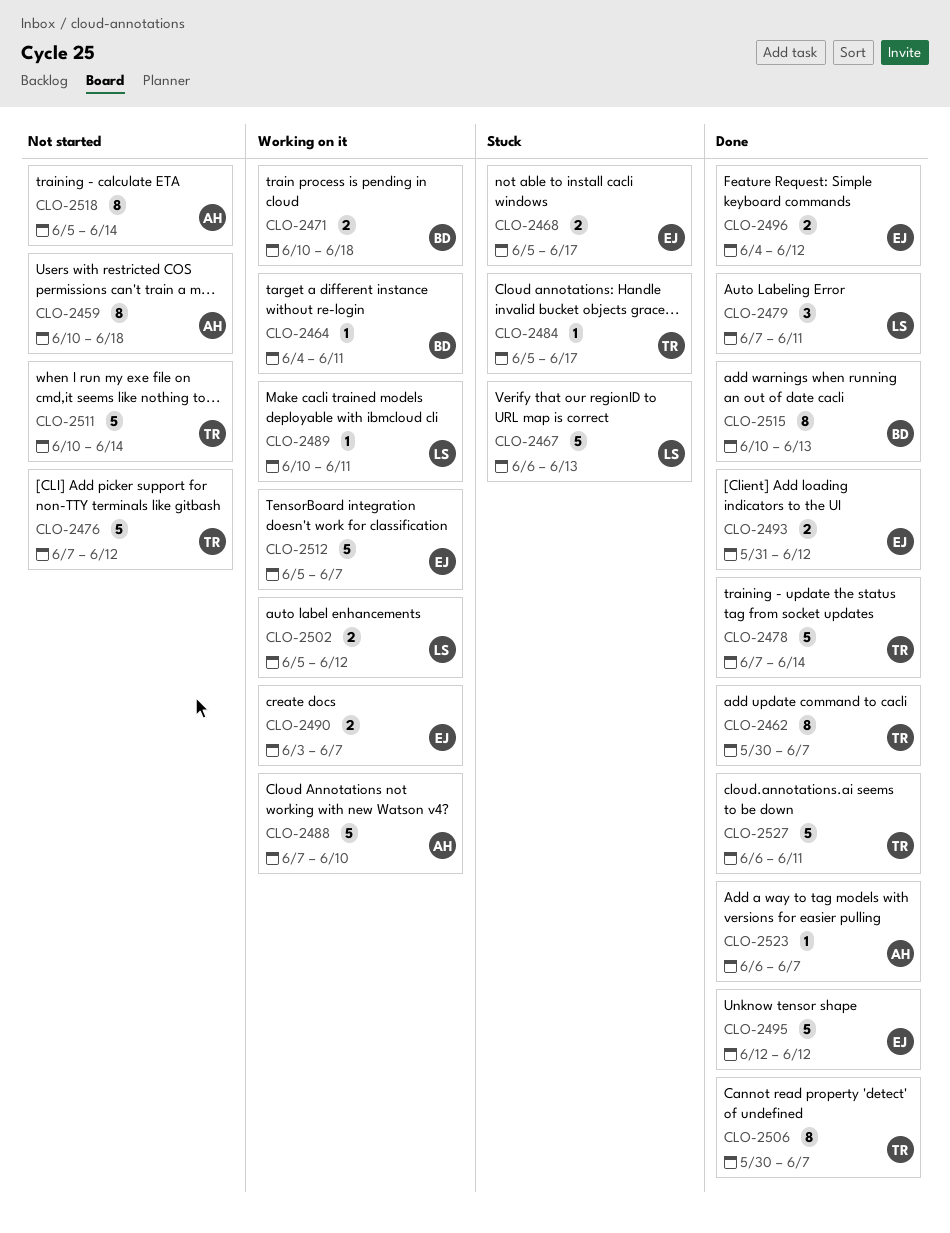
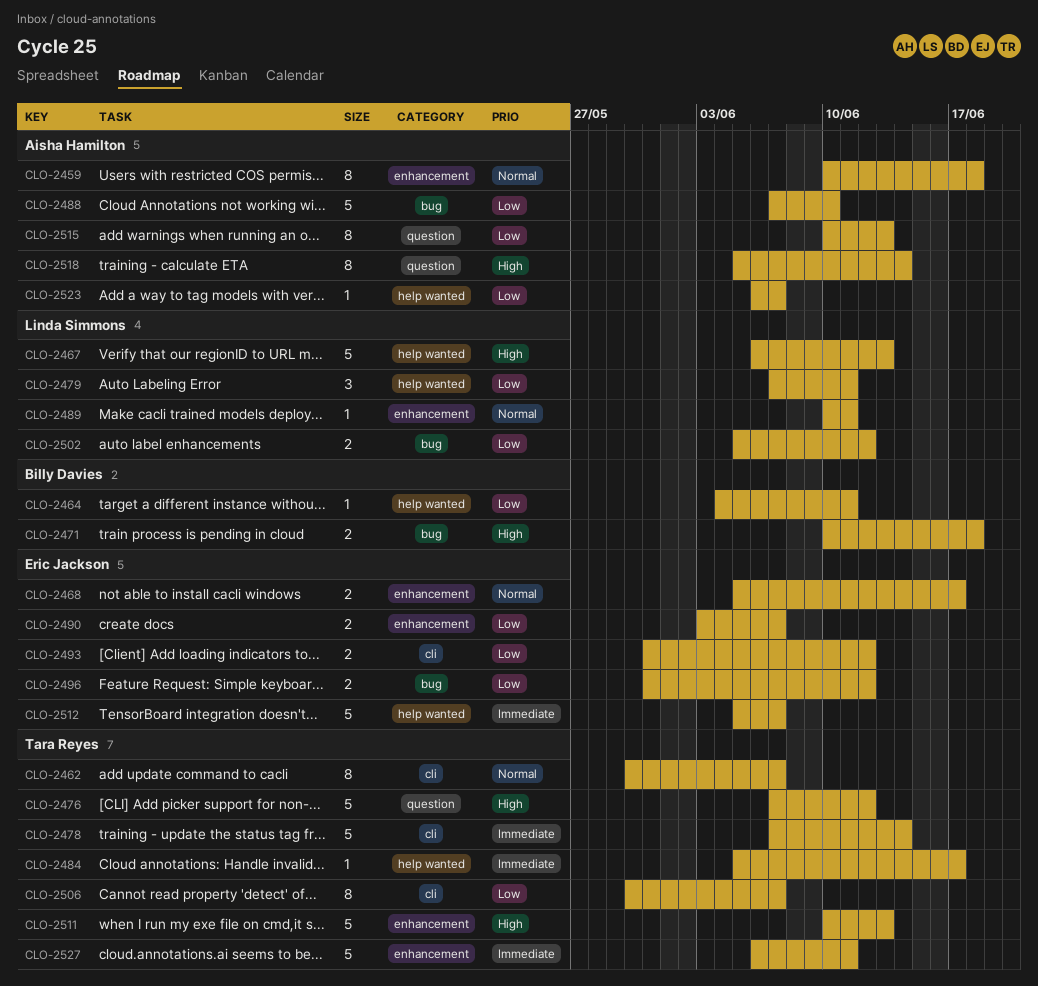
CLO-2495: present -> none
CLO-2496, start: Jun 4 -> May 31
CLO-2511, due: Jun 14 -> Jun 13
CLO-2515, owner: Billy Davies -> Aisha Hamilton

